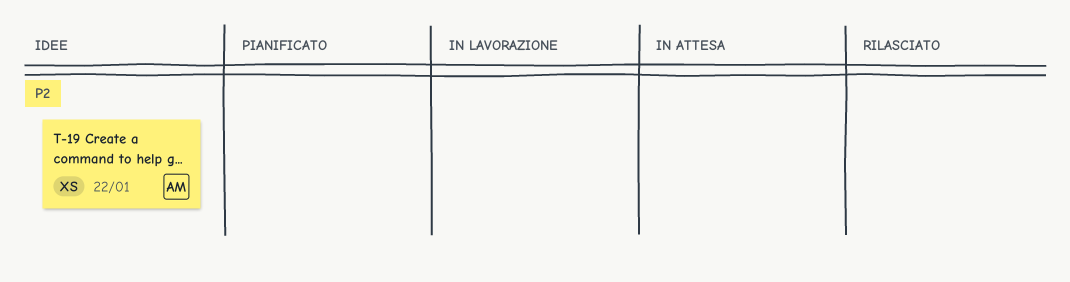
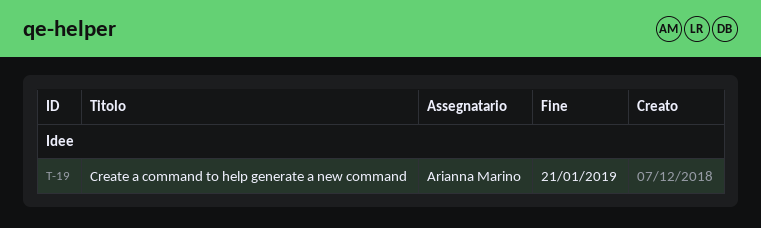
T-19, due: Jan 22 -> Jan 21

